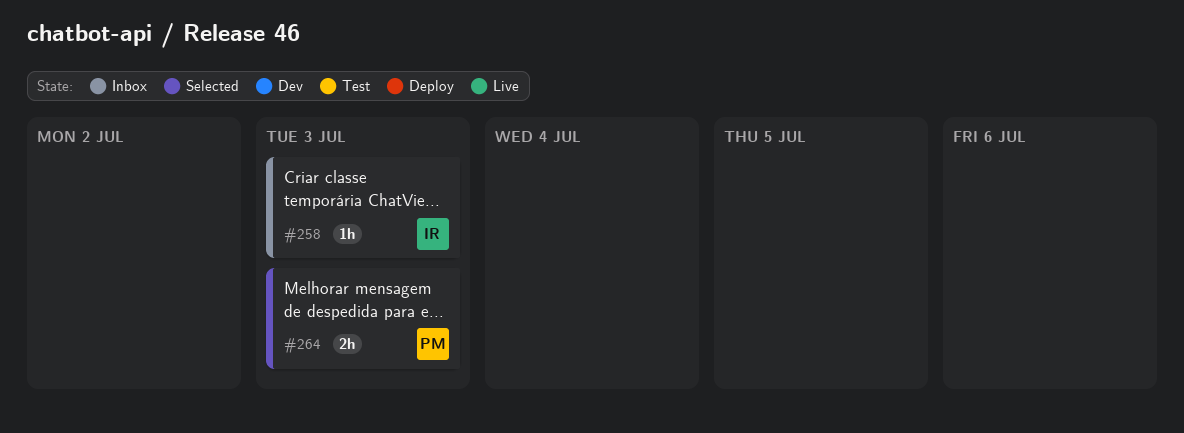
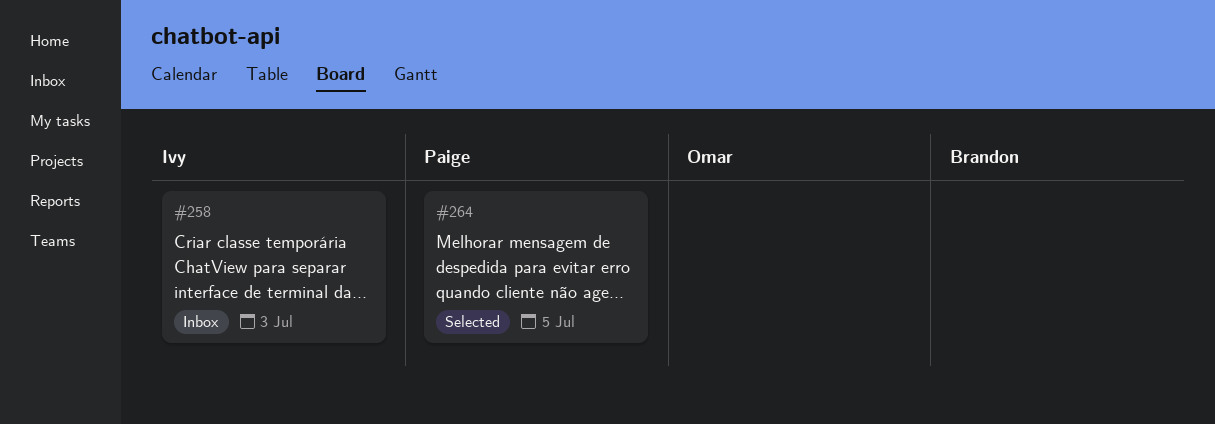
#264, due: Jul 3 -> Jul 5

